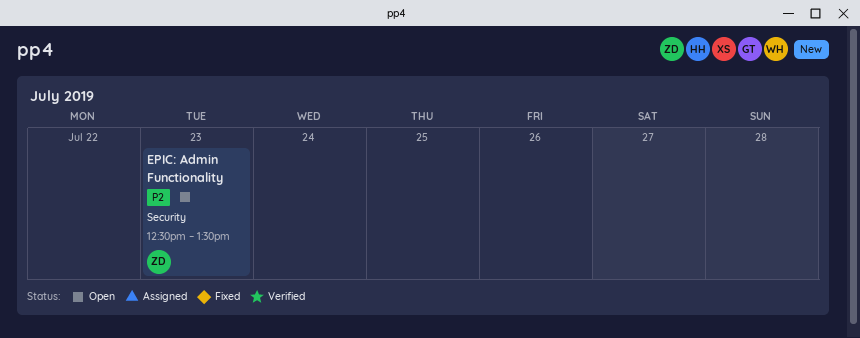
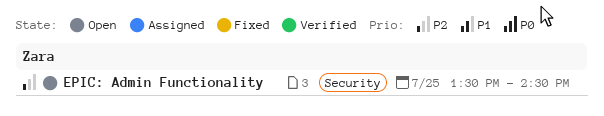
EPIC: Admin Functionality, day: Jul 23 -> Jul 25
EPIC: Admin Functionality, begins: 12:30 -> 13:30
EPIC: Admin Functionality, ends: 13:30 -> 14:30

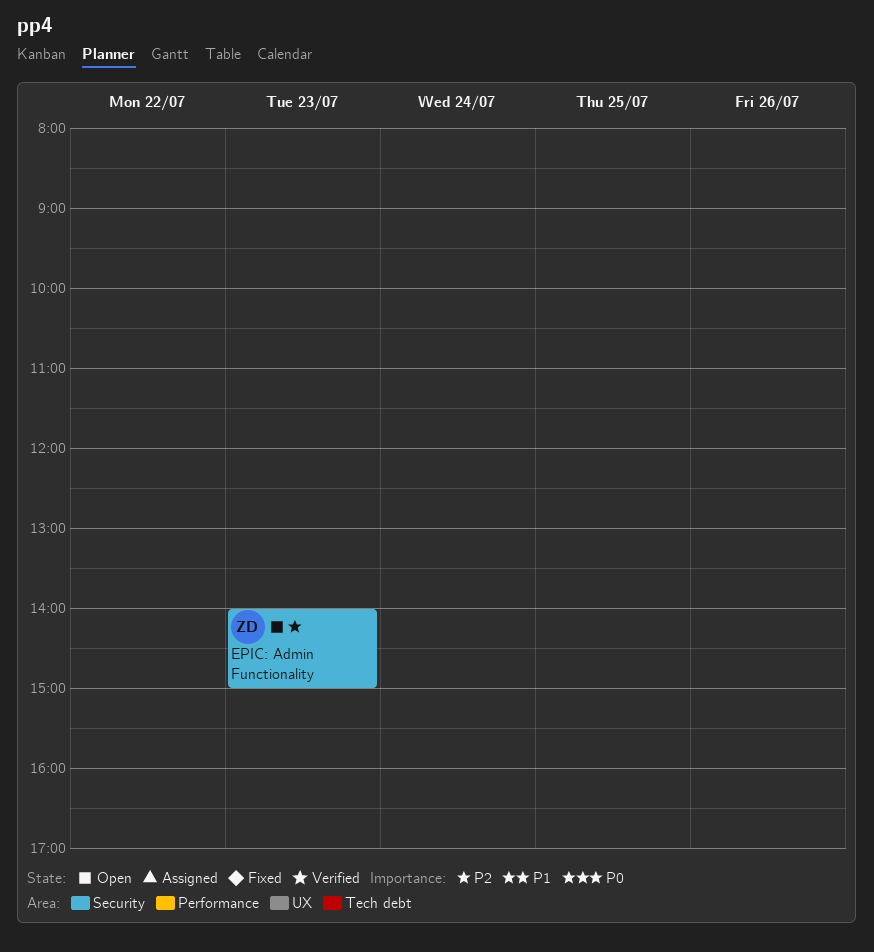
EPIC: Admin Functionality, day: Jul 25 -> Jul 23
EPIC: Admin Functionality, begins: 13:30 -> 14:00
EPIC: Admin Functionality, ends: 14:30 -> 15:00

